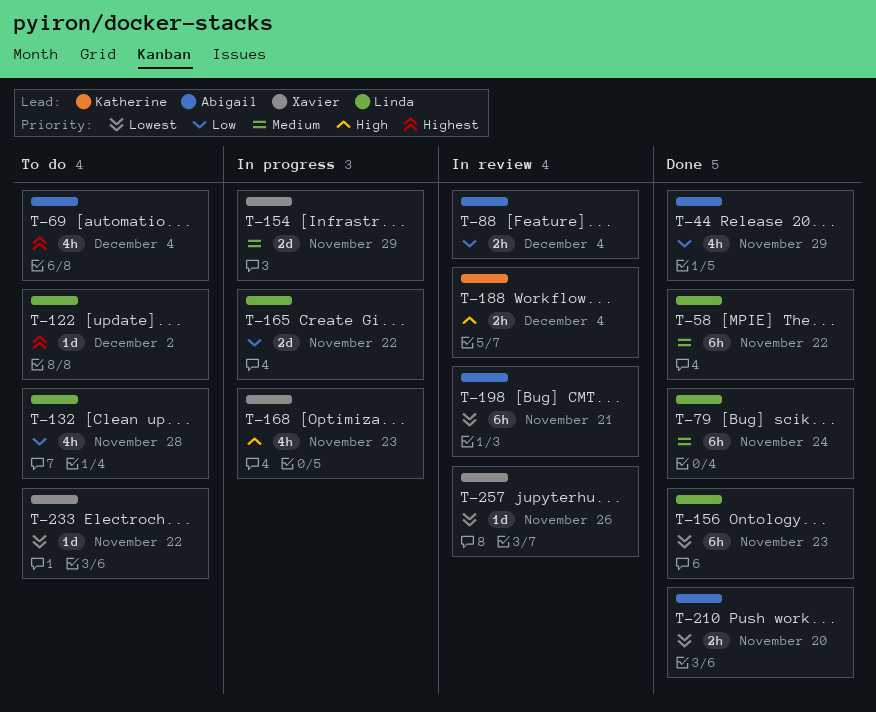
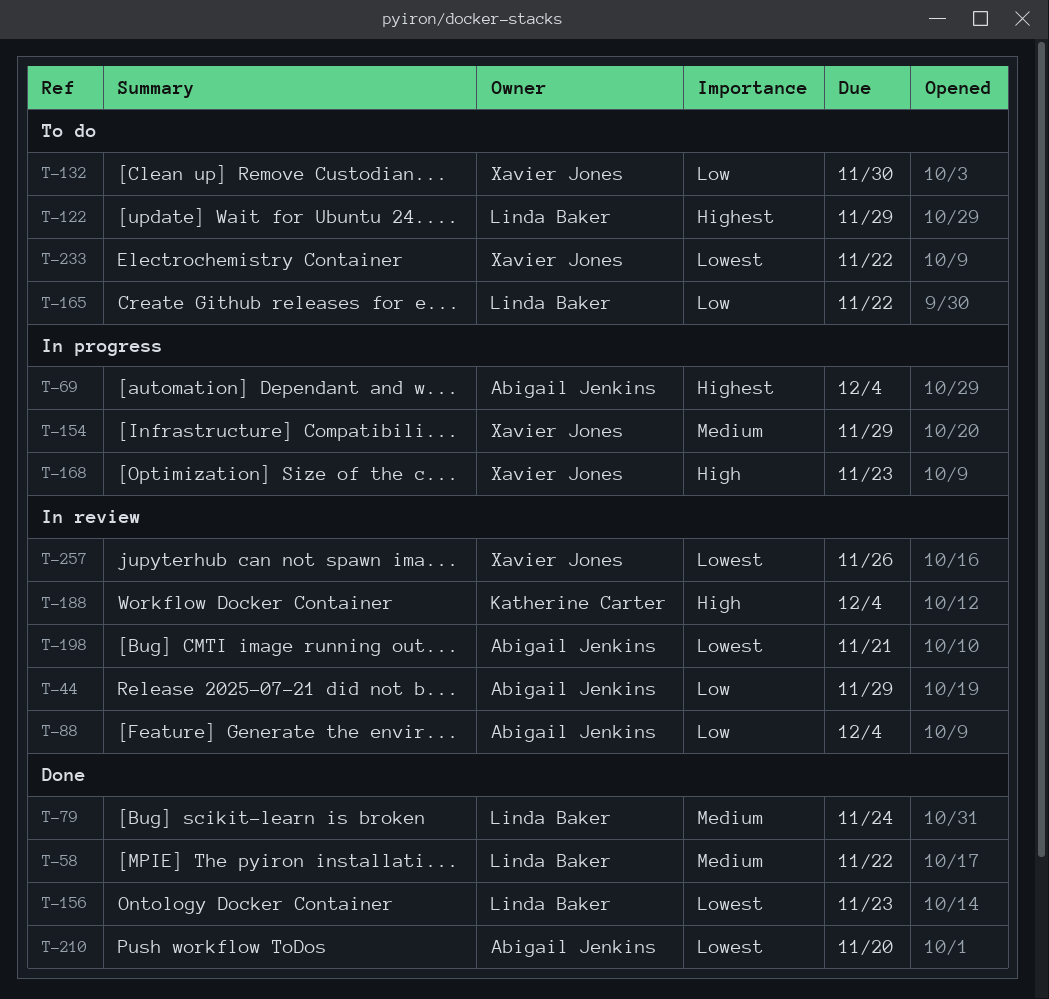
T-44, status: Done -> In review
T-69, status: To do -> In progress
T-122, due: Dec 2 -> Nov 29
T-132, owner: Linda Baker -> Xavier Jones
T-132, due: Nov 28 -> Nov 30
T-165, status: In progress -> To do

